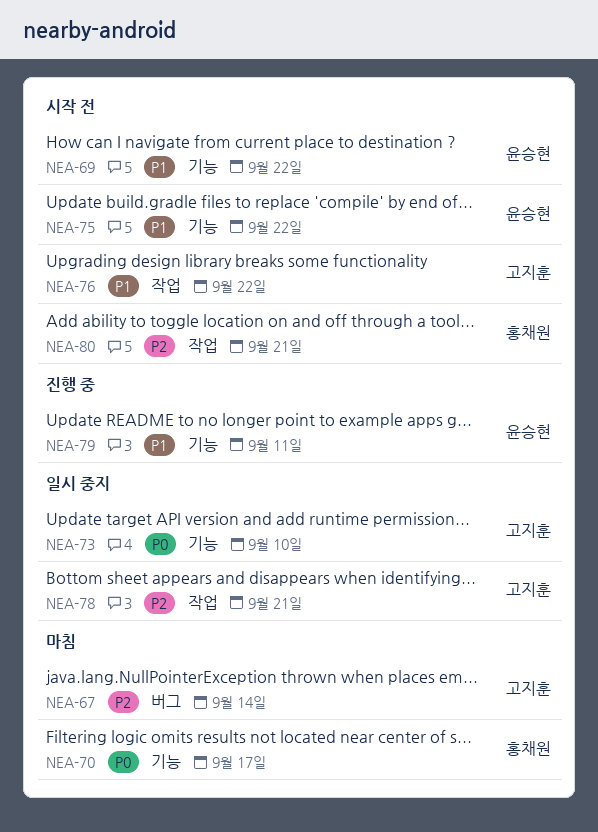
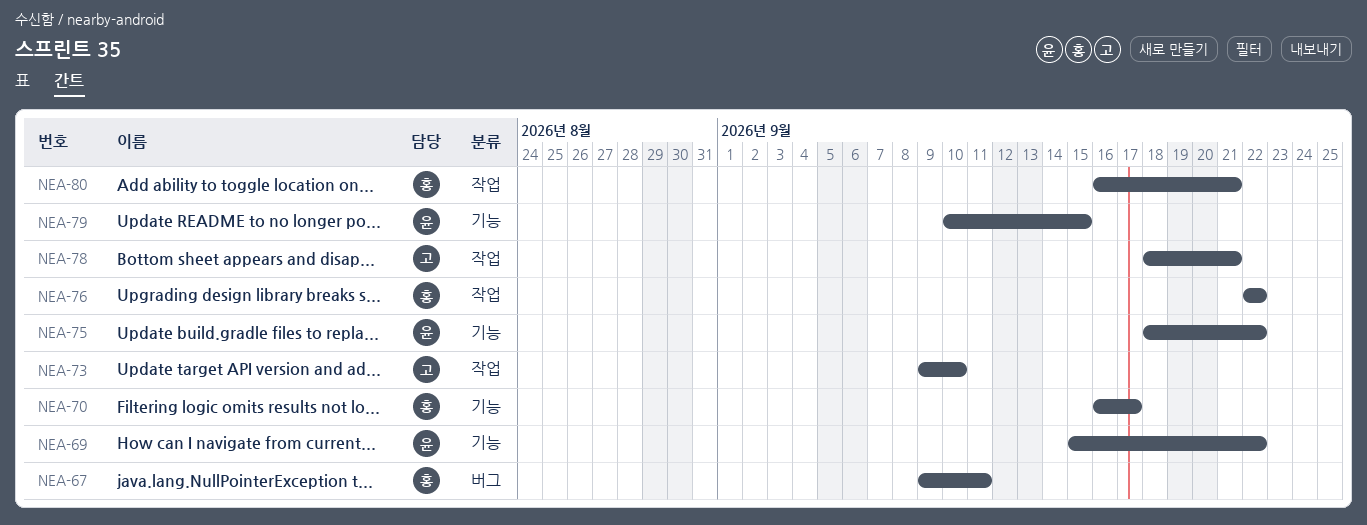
NEA-67, owner: 고지훈 -> 홍채원
NEA-67, due: Sep 14 -> Sep 11
NEA-73, label: 기능 -> 작업
NEA-76, owner: 고지훈 -> 홍채원
NEA-79, due: Sep 11 -> Sep 15

